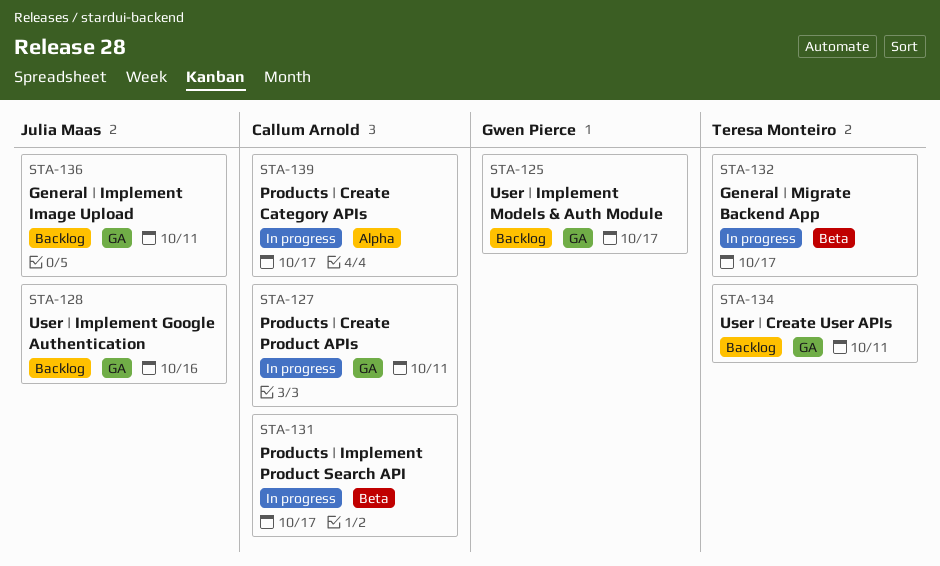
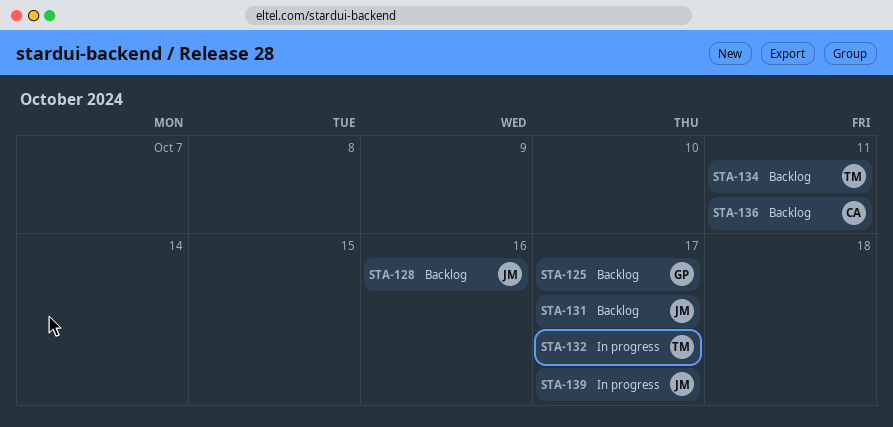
STA-127: present -> none
STA-131, status: In progress -> Backlog
STA-131, owner: Callum Arnold -> Julia Maas
STA-136, owner: Julia Maas -> Callum Arnold
STA-139, owner: Callum Arnold -> Julia Maas

